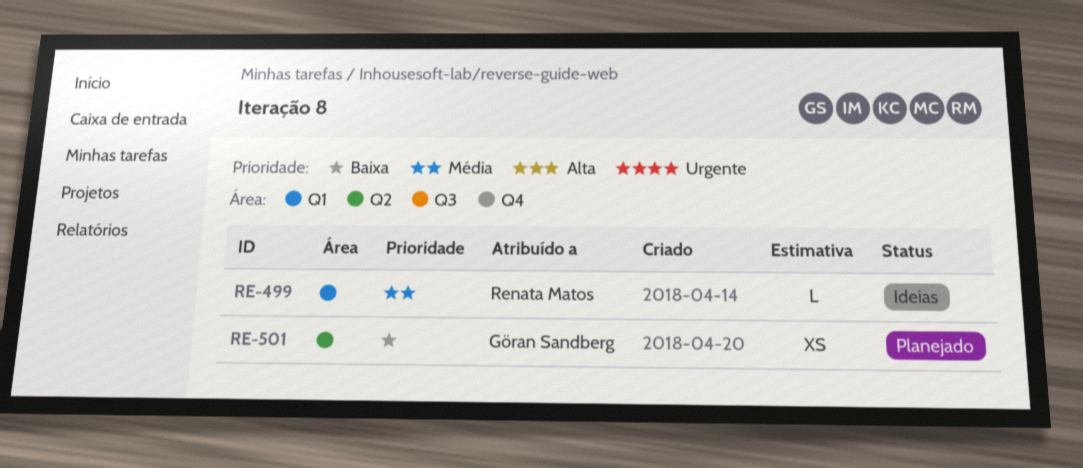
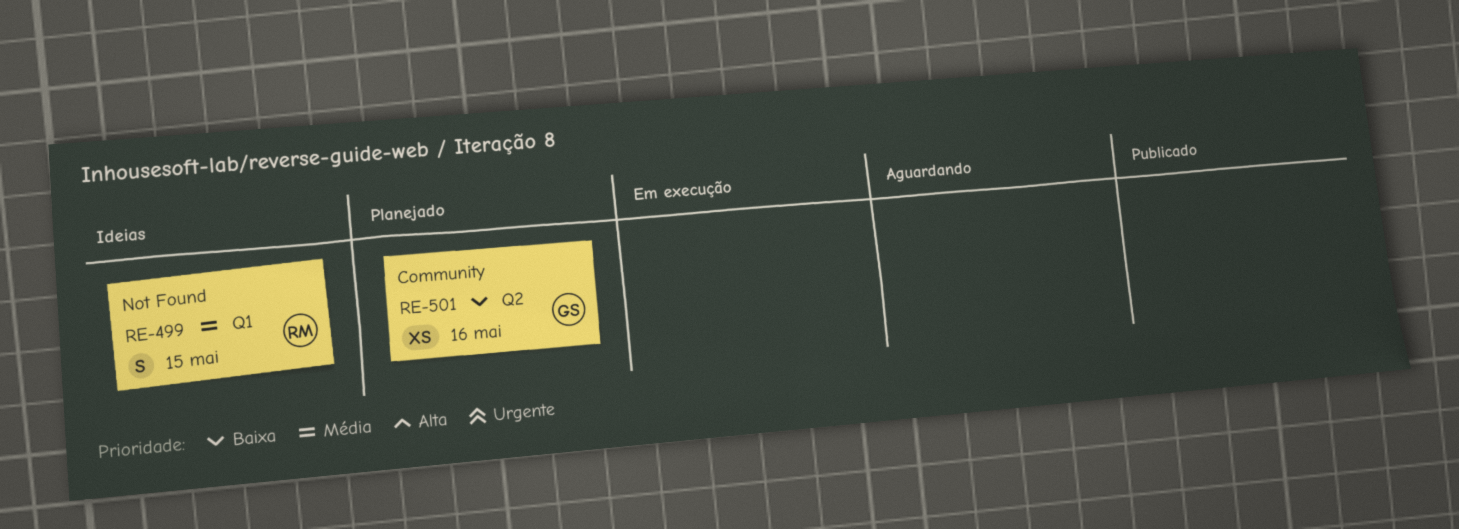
RE-499, estimate: L -> S

